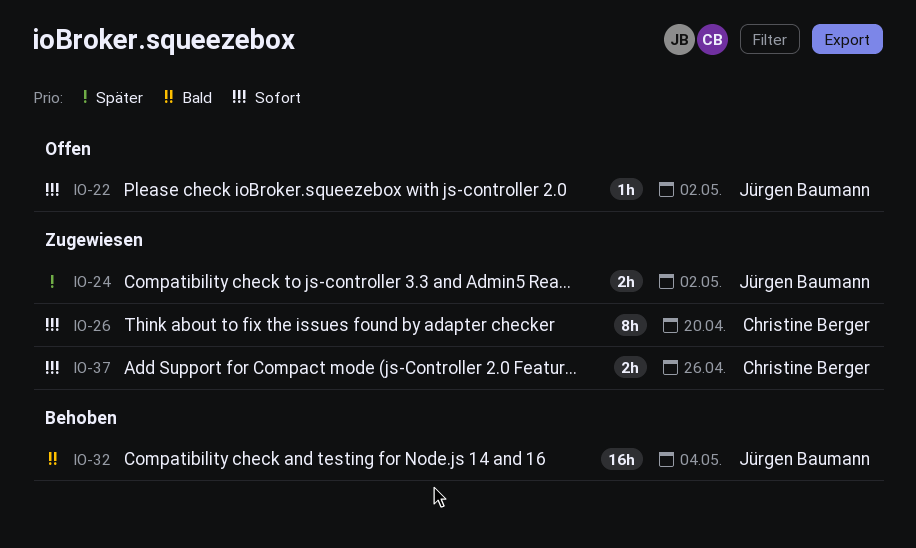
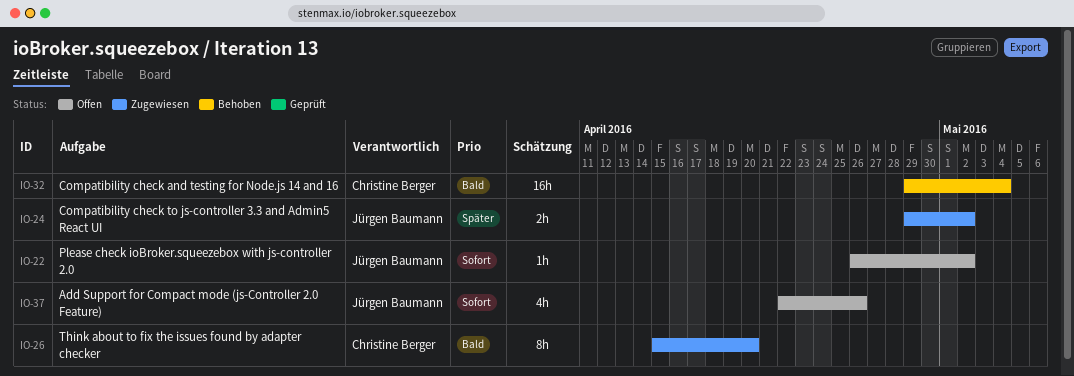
IO-26, priority: Sofort -> Bald
IO-32, owner: Jürgen Baumann -> Christine Berger
IO-37, status: Zugewiesen -> Offen
IO-37, owner: Christine Berger -> Jürgen Baumann
IO-37, estimate: 2h -> 4h

